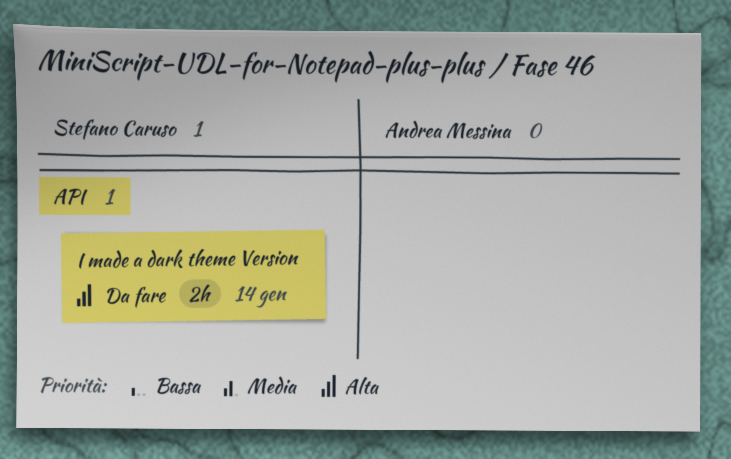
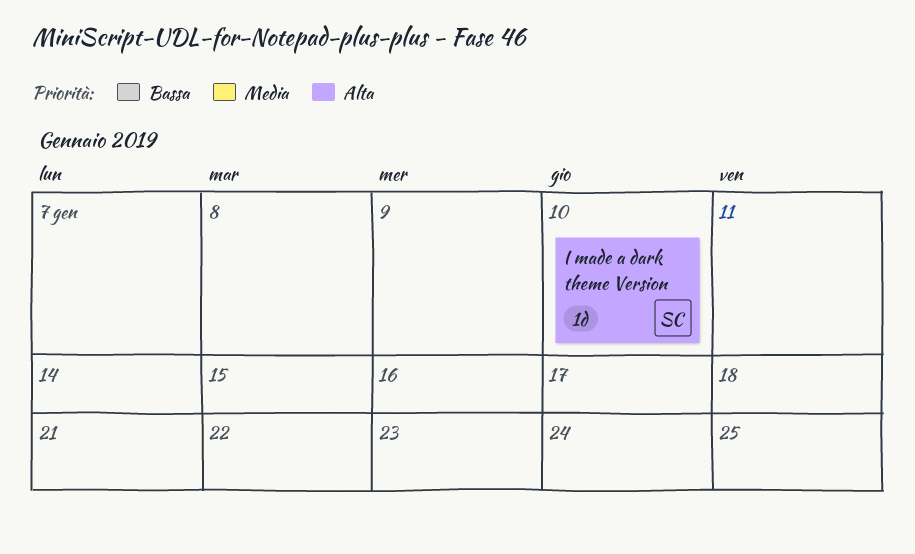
I made a dark theme Version, estimate: 2h -> 1d
I made a dark theme Version, due: Jan 14 -> Jan 10

